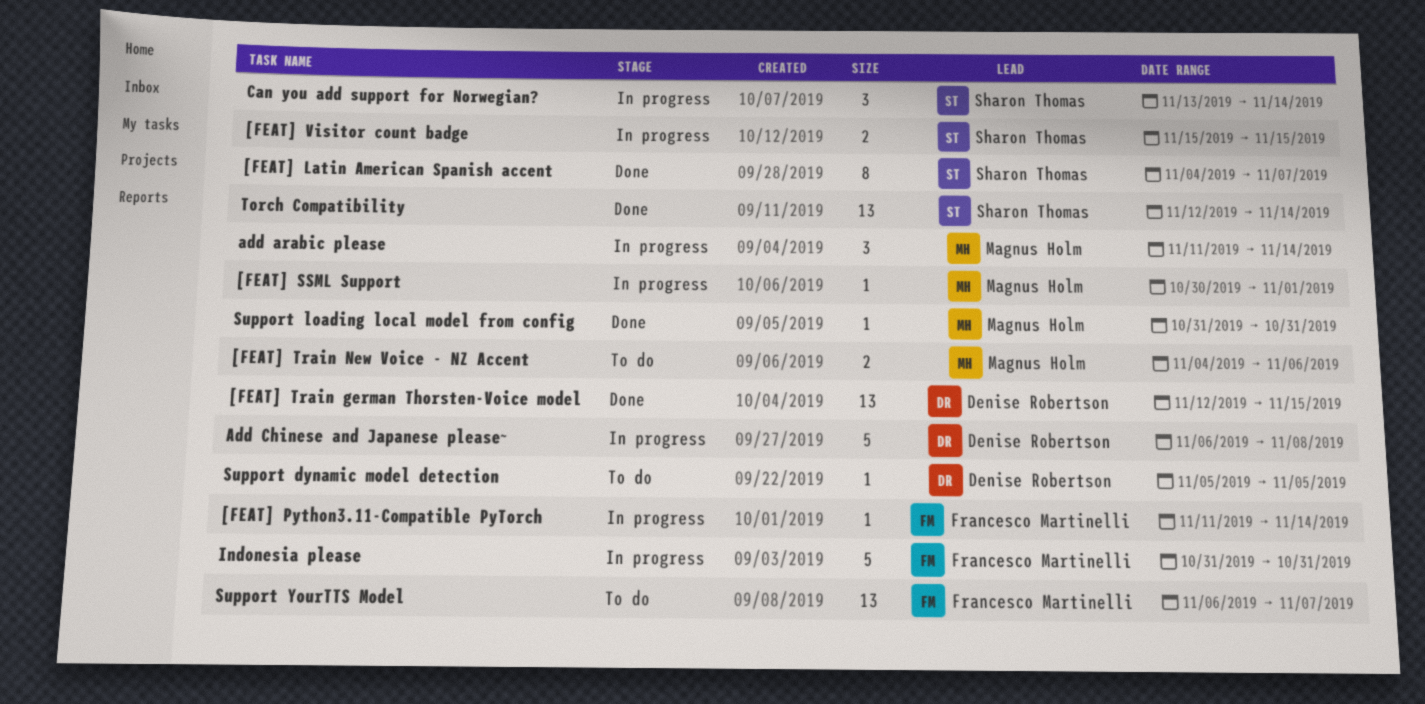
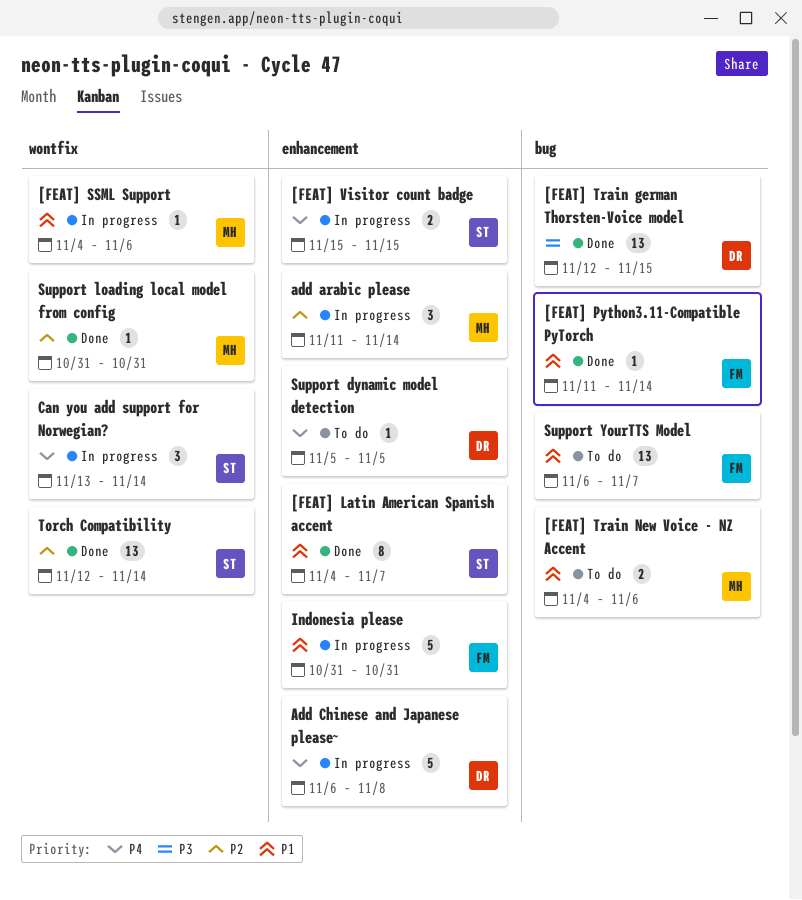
[FEAT] Python3.11-Compatible PyTorch, status: In progress -> Done
[FEAT] SSML Support, start: Oct 30 -> Nov 4
[FEAT] SSML Support, due: Nov 1 -> Nov 6

